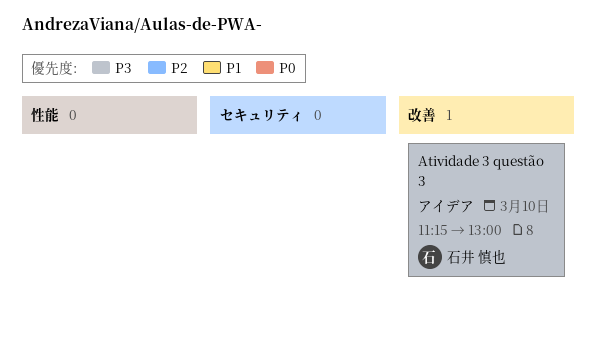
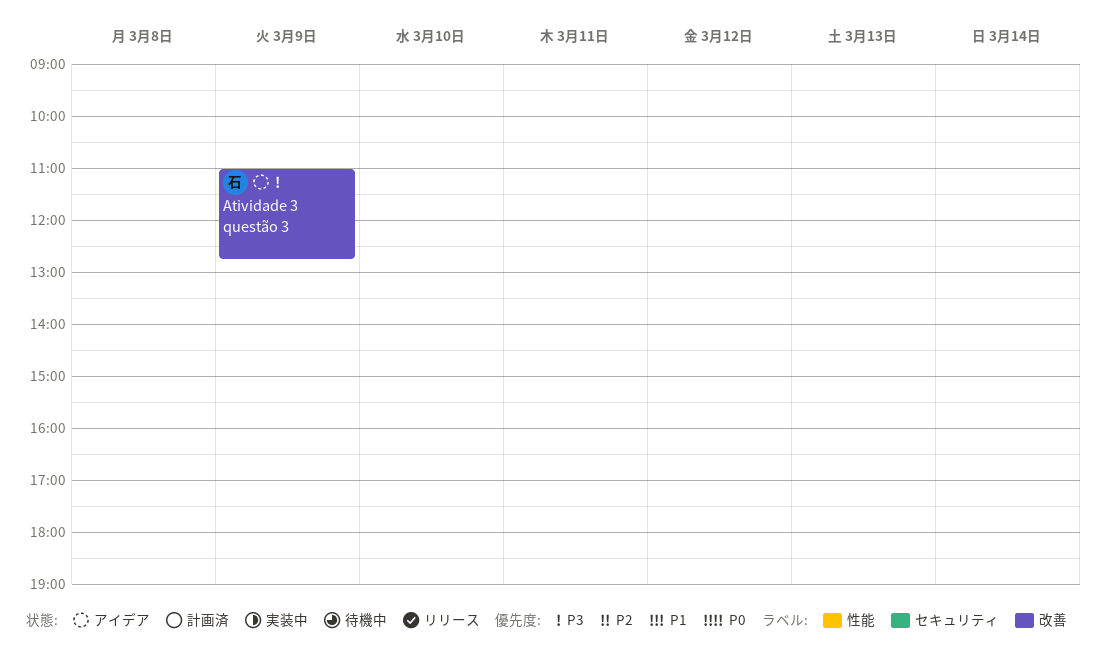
Atividade 3 questão 3, day: Mar 10 -> Mar 9
Atividade 3 questão 3, begins: 11:15 -> 11:00
Atividade 3 questão 3, ends: 13:00 -> 12:45

